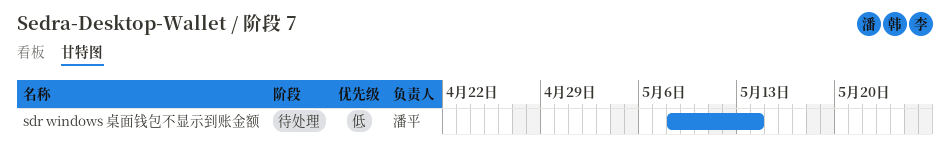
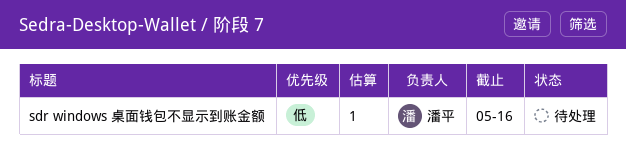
sdr windows 桌面钱包不显示到账金额, due: May 14 -> May 16

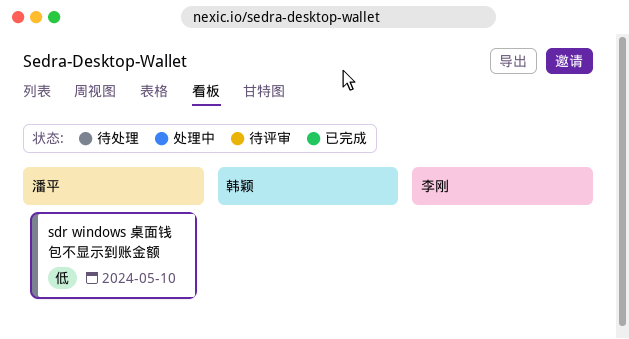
sdr windows 桌面钱包不显示到账金额, due: May 16 -> May 10

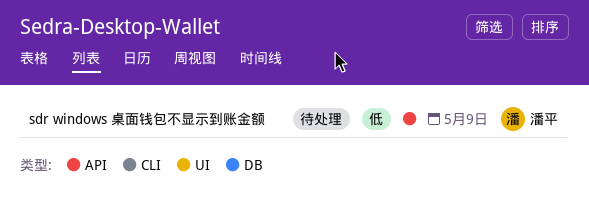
sdr windows 桌面钱包不显示到账金额, due: May 10 -> May 9

